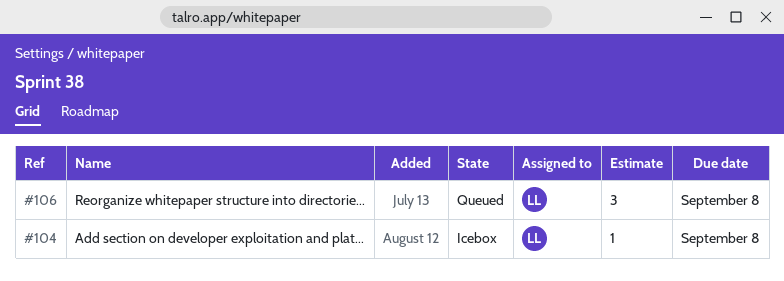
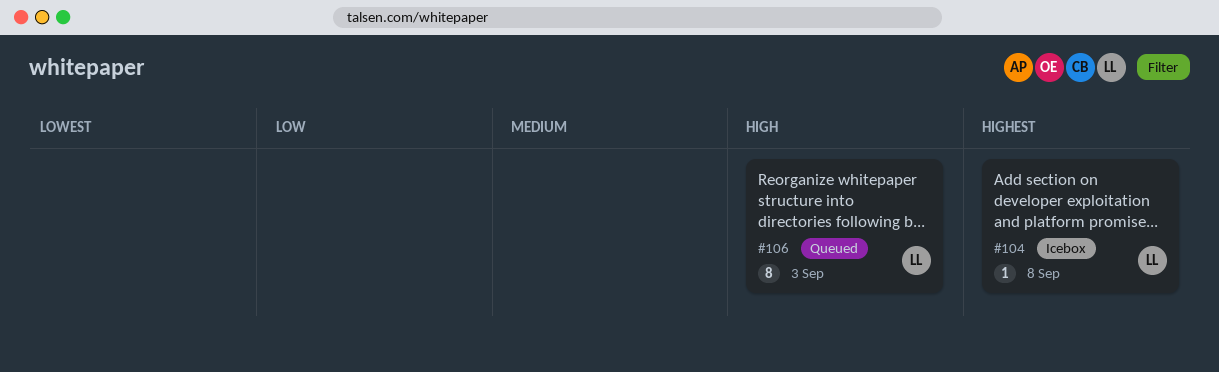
#106, estimate: 3 -> 8
#106, due: Sep 8 -> Sep 3

